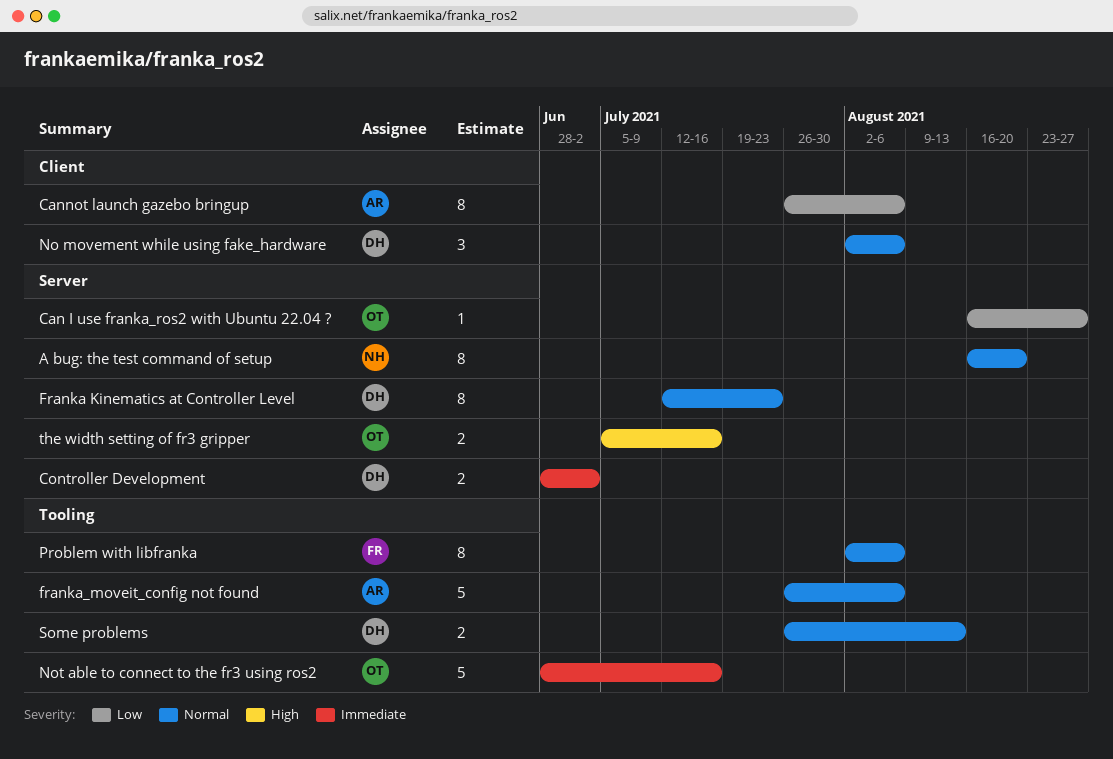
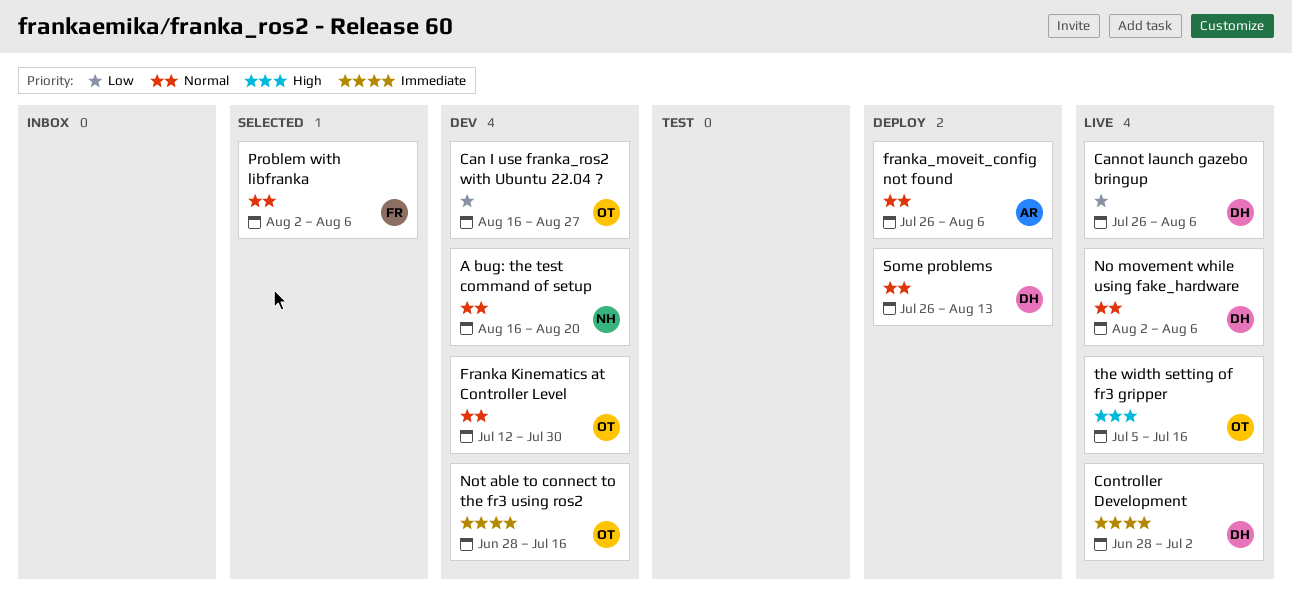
Cannot launch gazebo bringup, owner: AR -> DH
Franka Kinematics at Controller Level, owner: DH -> OT
Franka Kinematics at Controller Level, due: Jul 23 -> Jul 30

